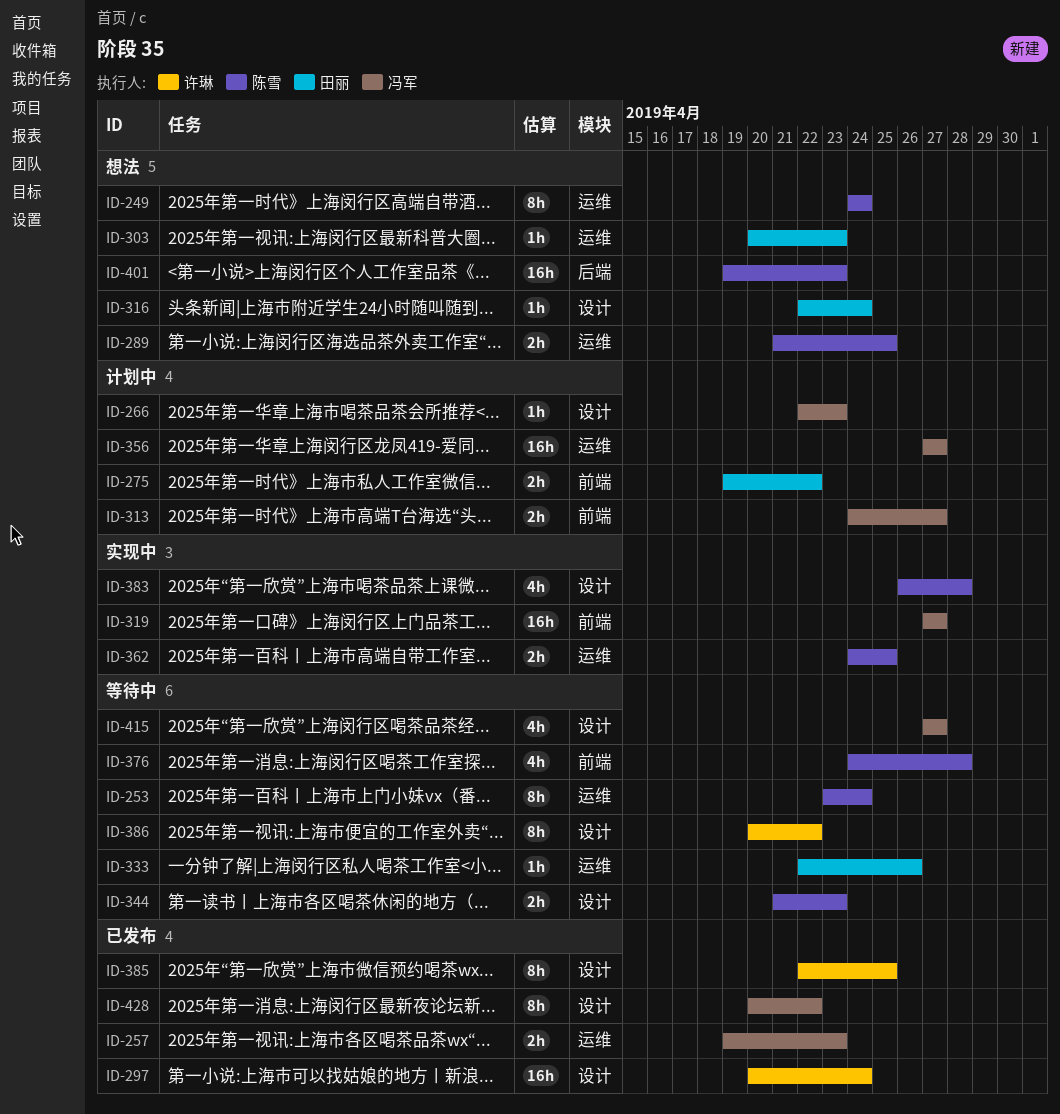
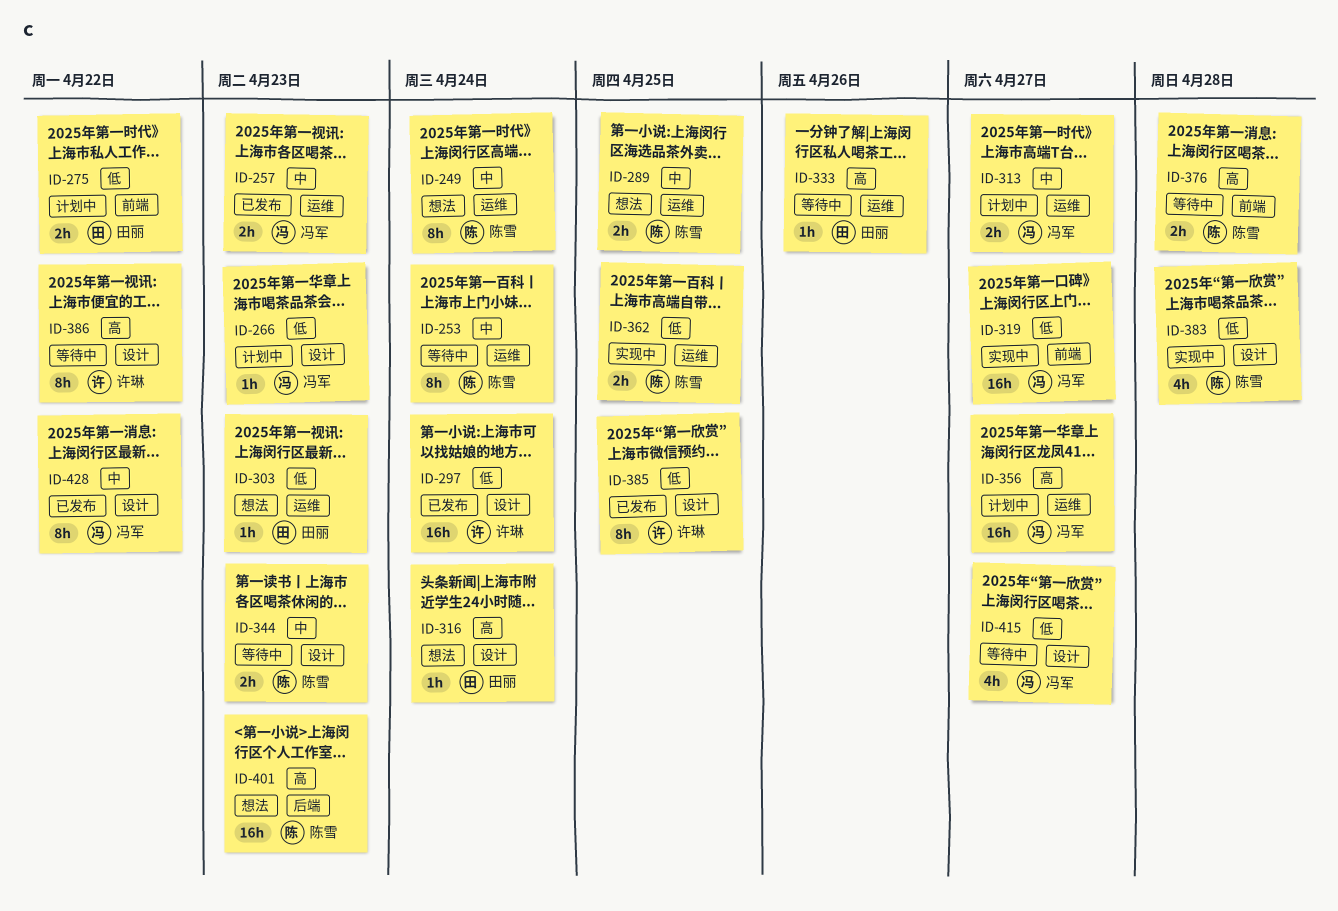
ID-313, label: 前端 -> 运维
ID-376, estimate: 4h -> 2h

